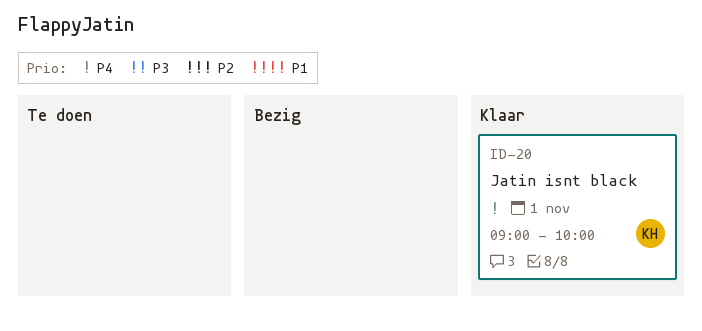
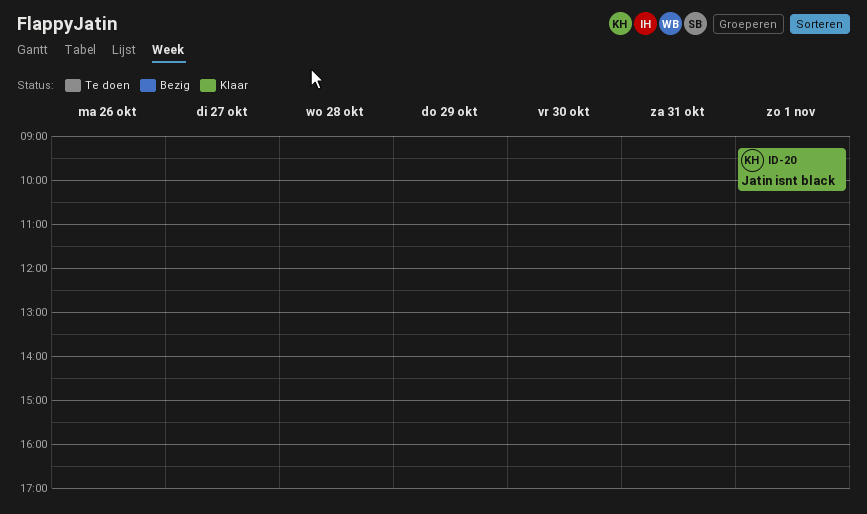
ID-20, begins: 09:00 -> 09:15
ID-20, ends: 10:00 -> 10:15

